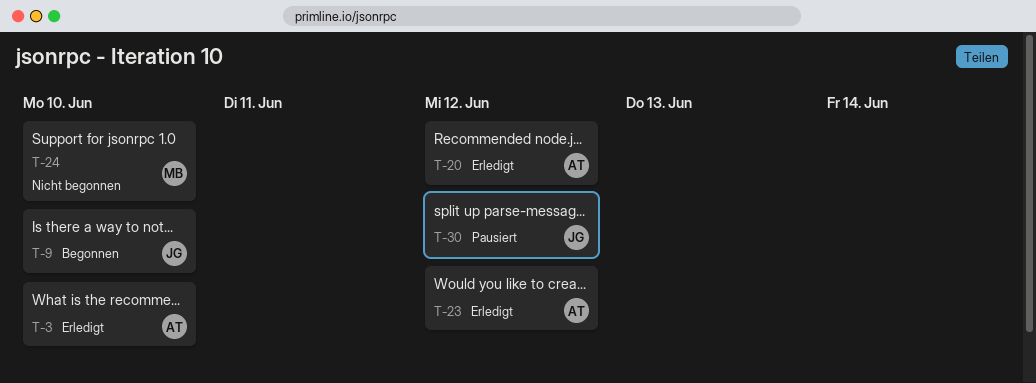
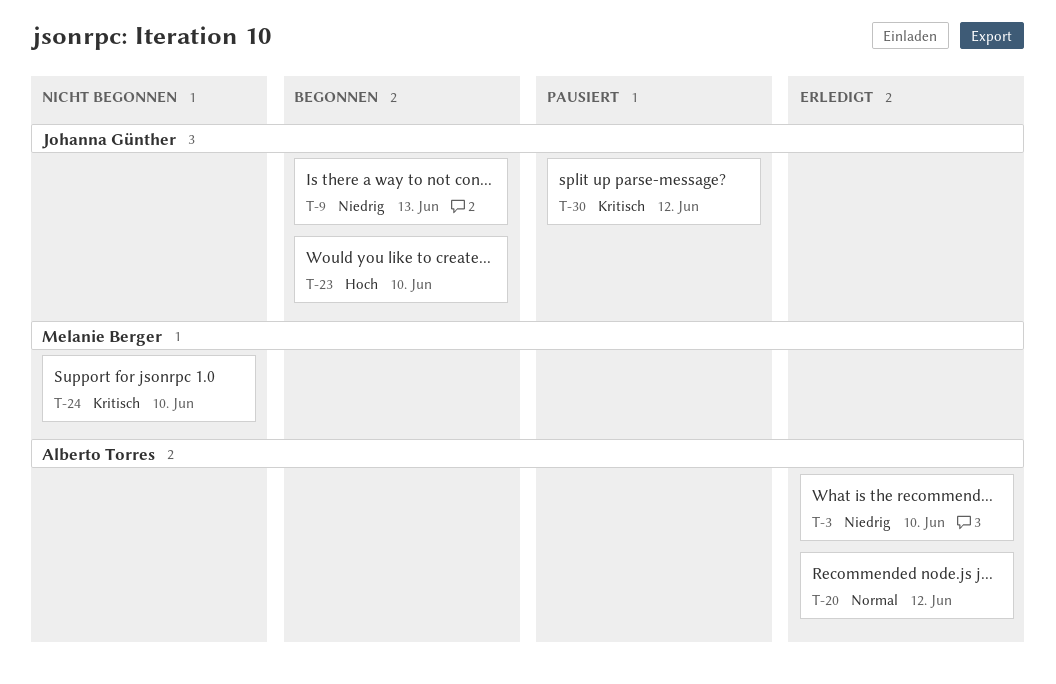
T-9, due: Jun 10 -> Jun 13
T-23, status: Erledigt -> Begonnen
T-23, owner: Alberto Torres -> Johanna Günther
T-23, due: Jun 12 -> Jun 10

